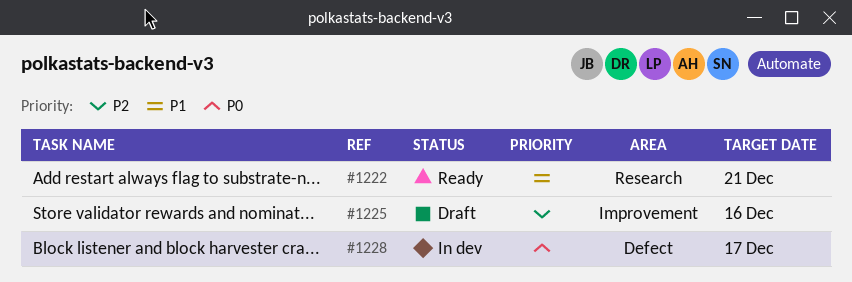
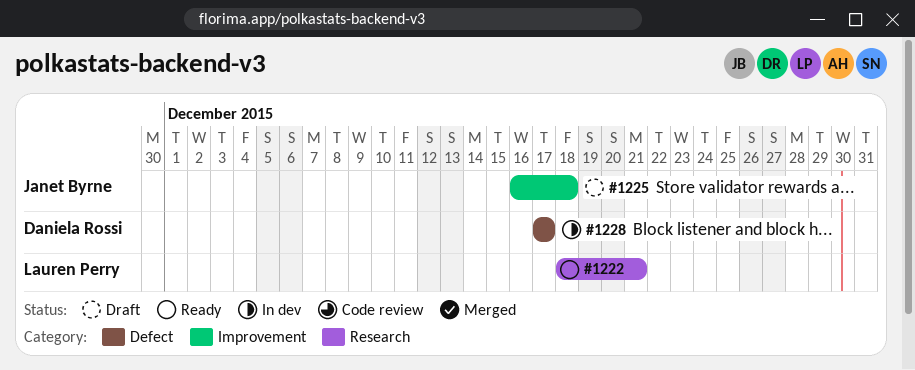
#1225, due: Dec 16 -> Dec 18

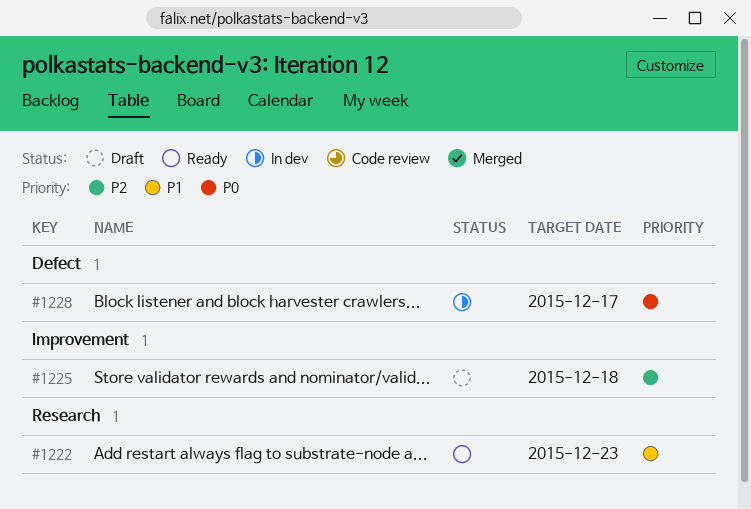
#1222, due: Dec 21 -> Dec 23

